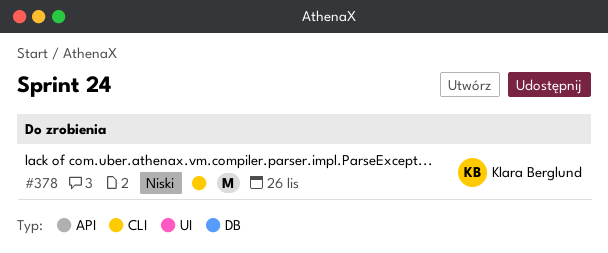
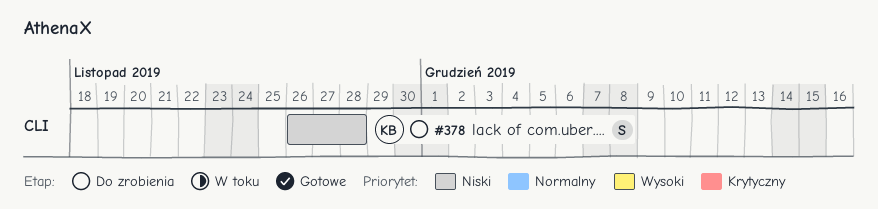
#378, estimate: M -> S
#378, due: Nov 26 -> Nov 28

